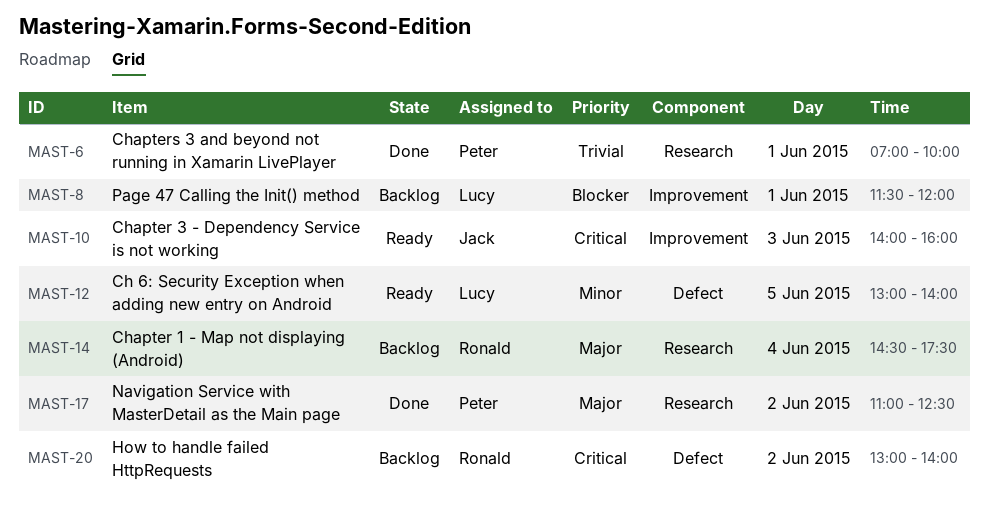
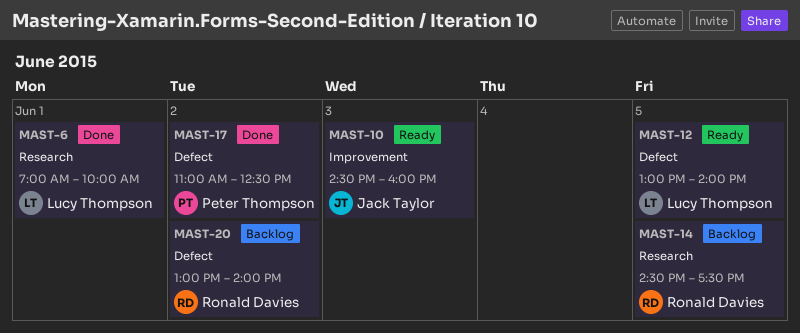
MAST-6, owner: Peter Thompson -> Lucy Thompson
MAST-8: present -> none
MAST-10, begins: 14:00 -> 14:30
MAST-14, day: Jun 4 -> Jun 5
MAST-17, label: Research -> Defect

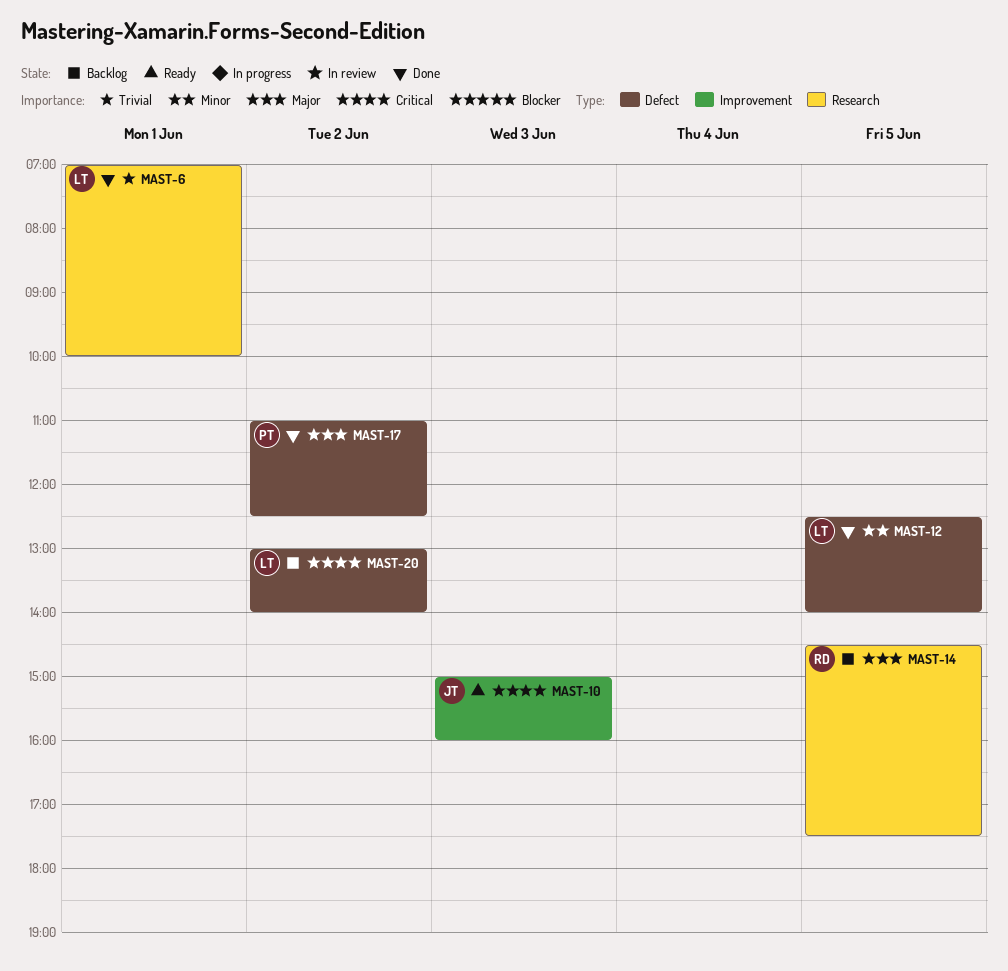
MAST-10, begins: 14:30 -> 15:00
MAST-12, status: Ready -> Done
MAST-12, begins: 13:00 -> 12:30
MAST-20, owner: Ronald Davies -> Lucy Thompson

